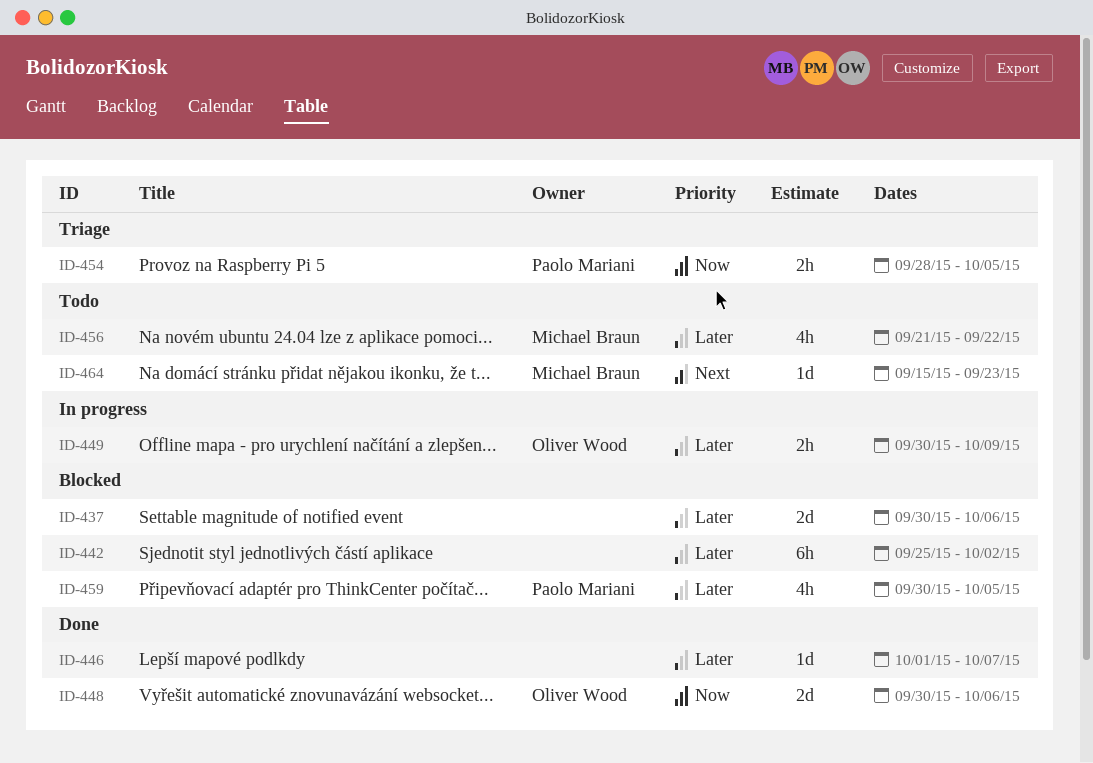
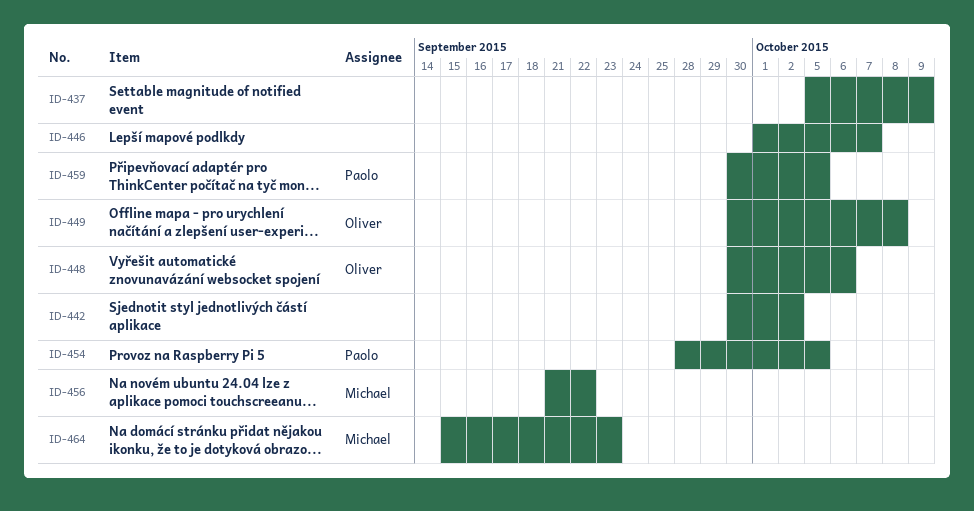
ID-437, start: Sep 30 -> Oct 5
ID-437, due: Oct 6 -> Oct 9
ID-442, start: Sep 25 -> Sep 30
ID-449, due: Oct 9 -> Oct 8

